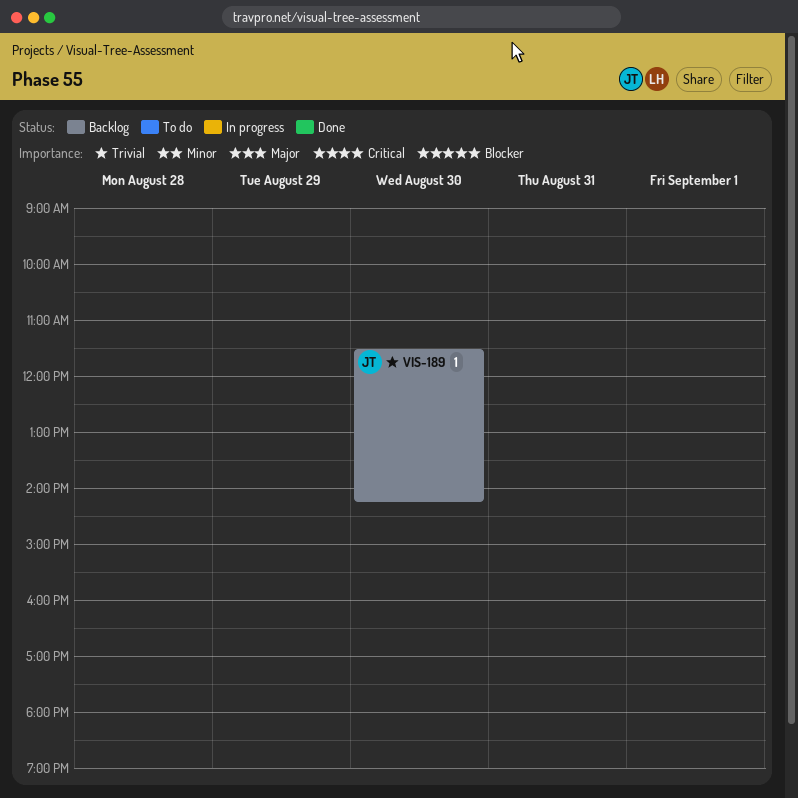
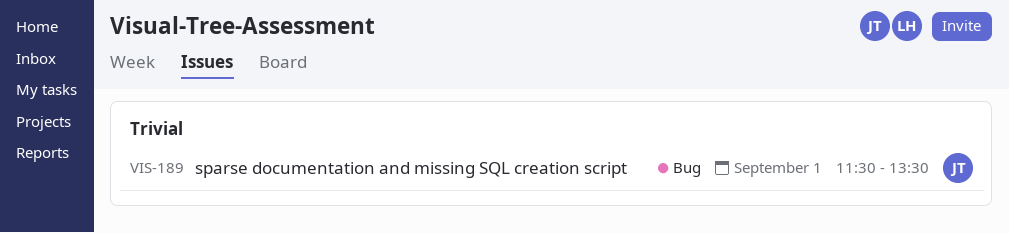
VIS-189, day: Aug 30 -> Sep 1
VIS-189, ends: 14:15 -> 13:30

